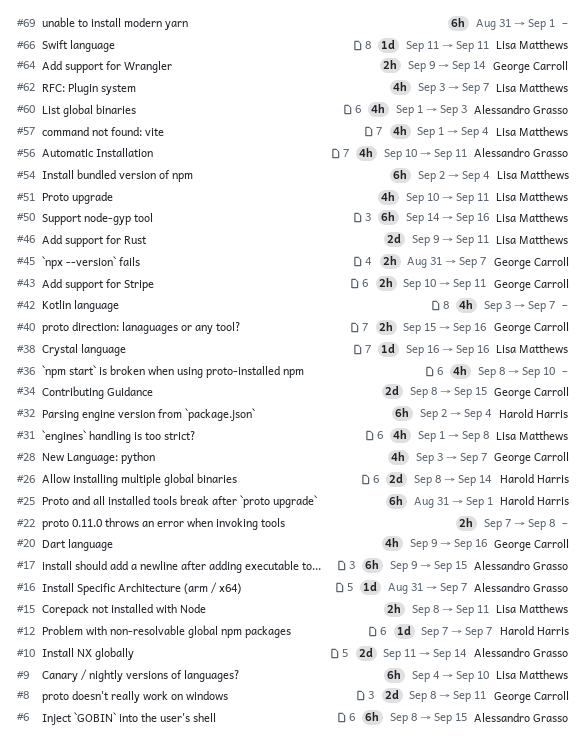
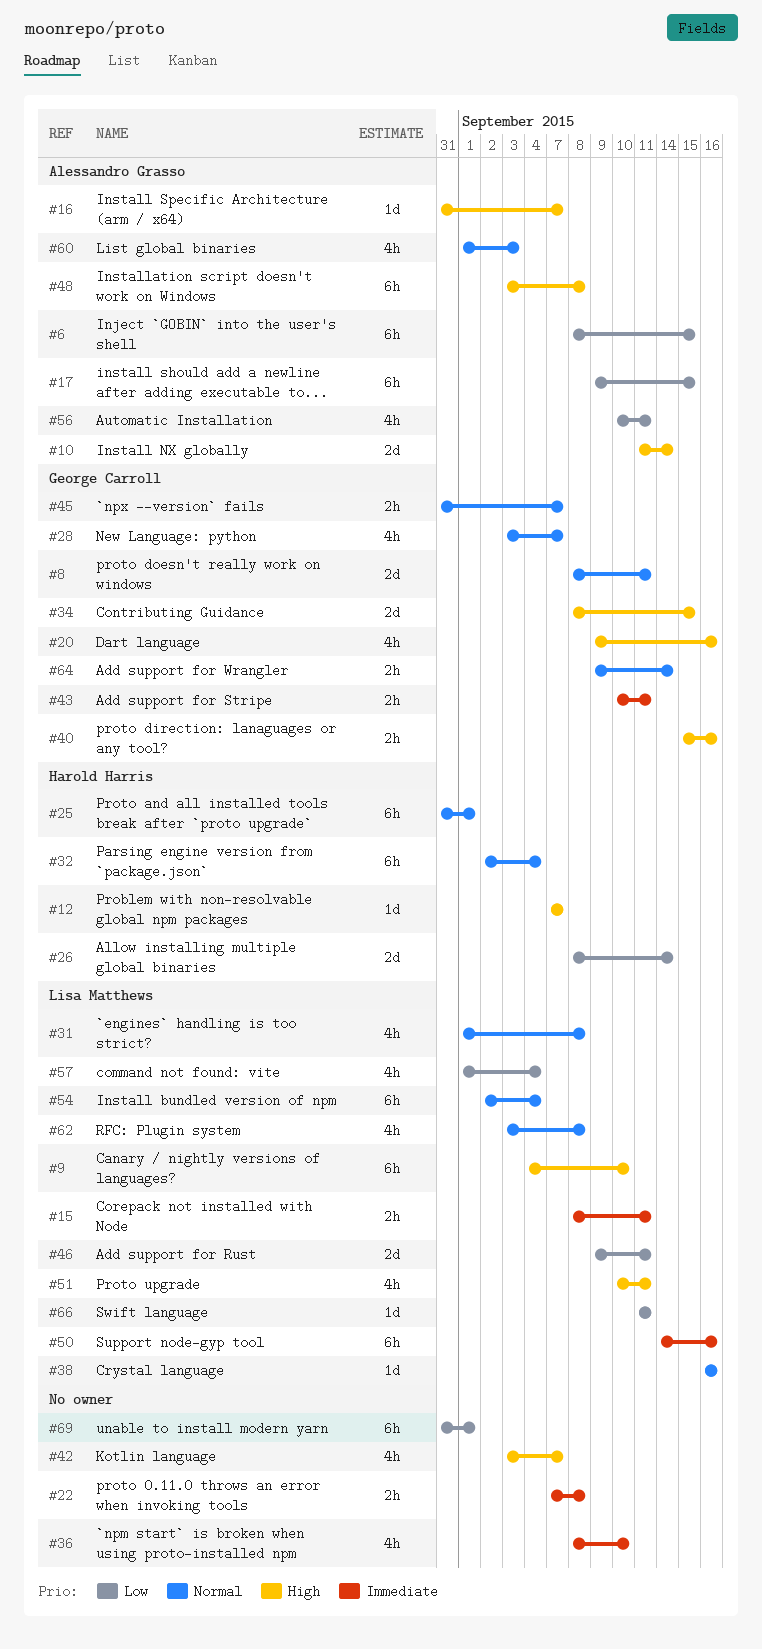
#48: none -> present
#62, due: Sep 7 -> Sep 8

